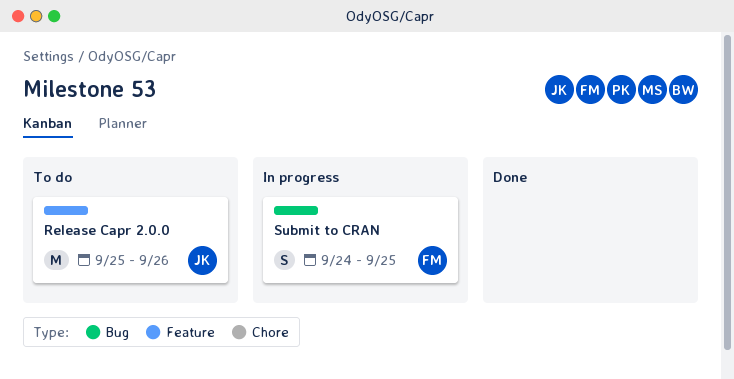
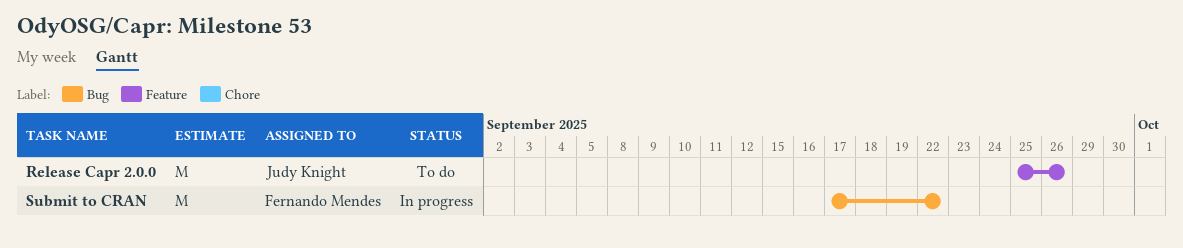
Submit to CRAN, estimate: S -> M
Submit to CRAN, start: Sep 24 -> Sep 17
Submit to CRAN, due: Sep 25 -> Sep 22

